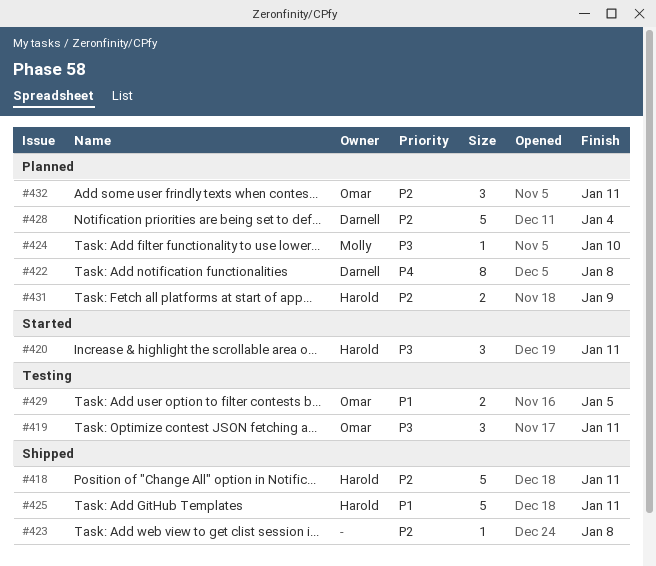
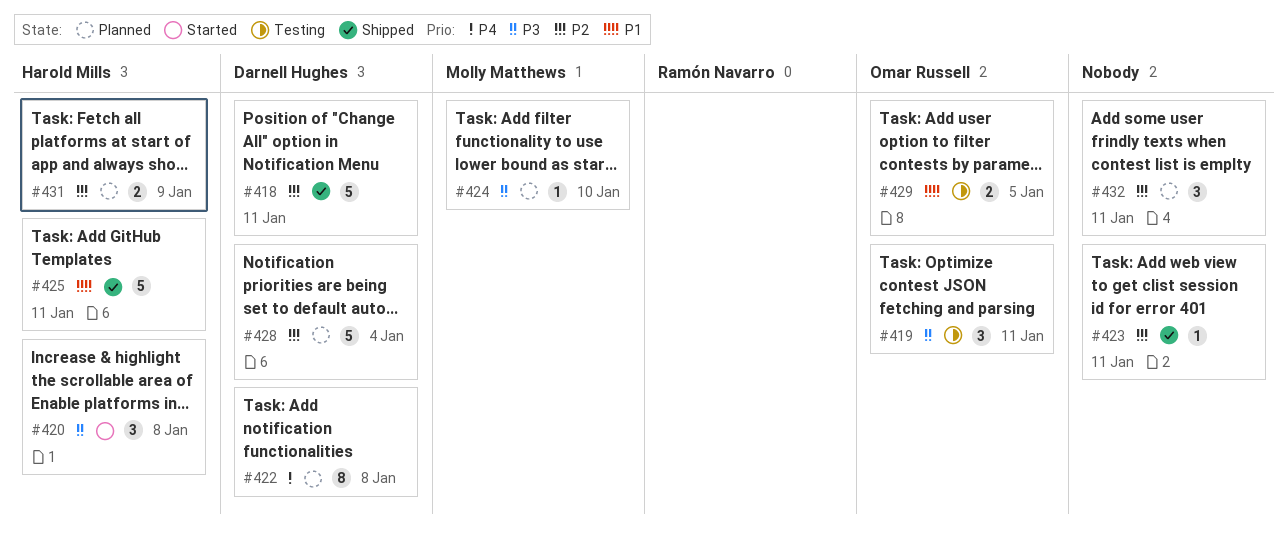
#418, owner: Harold Mills -> Darnell Hughes
#420, due: Jan 11 -> Jan 8
#423, due: Jan 8 -> Jan 11
#432, owner: Omar Russell -> none

